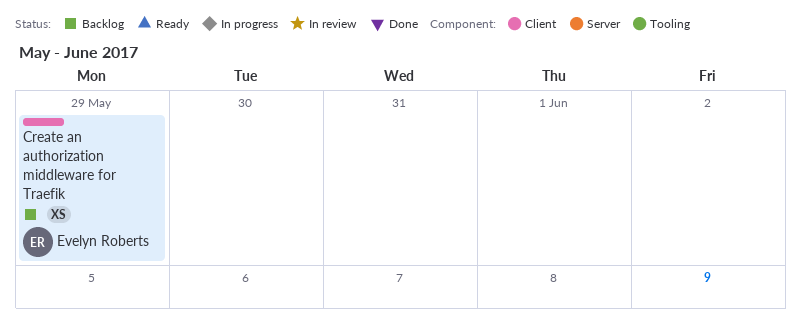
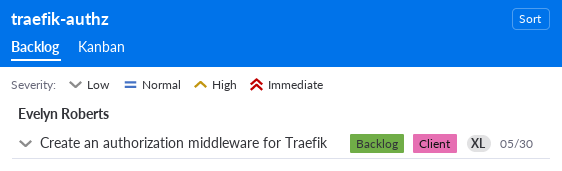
Create an authorization middleware for Traefik, estimate: XS -> XL
Create an authorization middleware for Traefik, due: May 29 -> May 30

